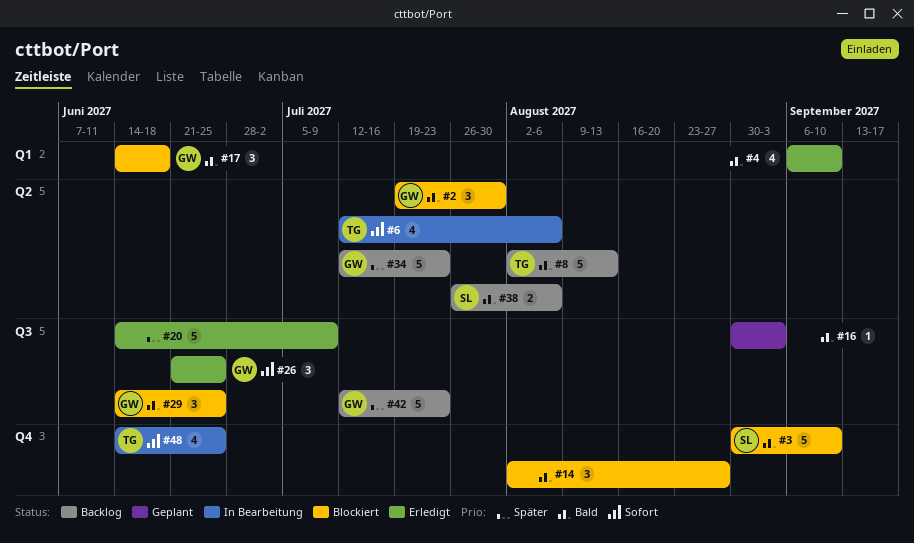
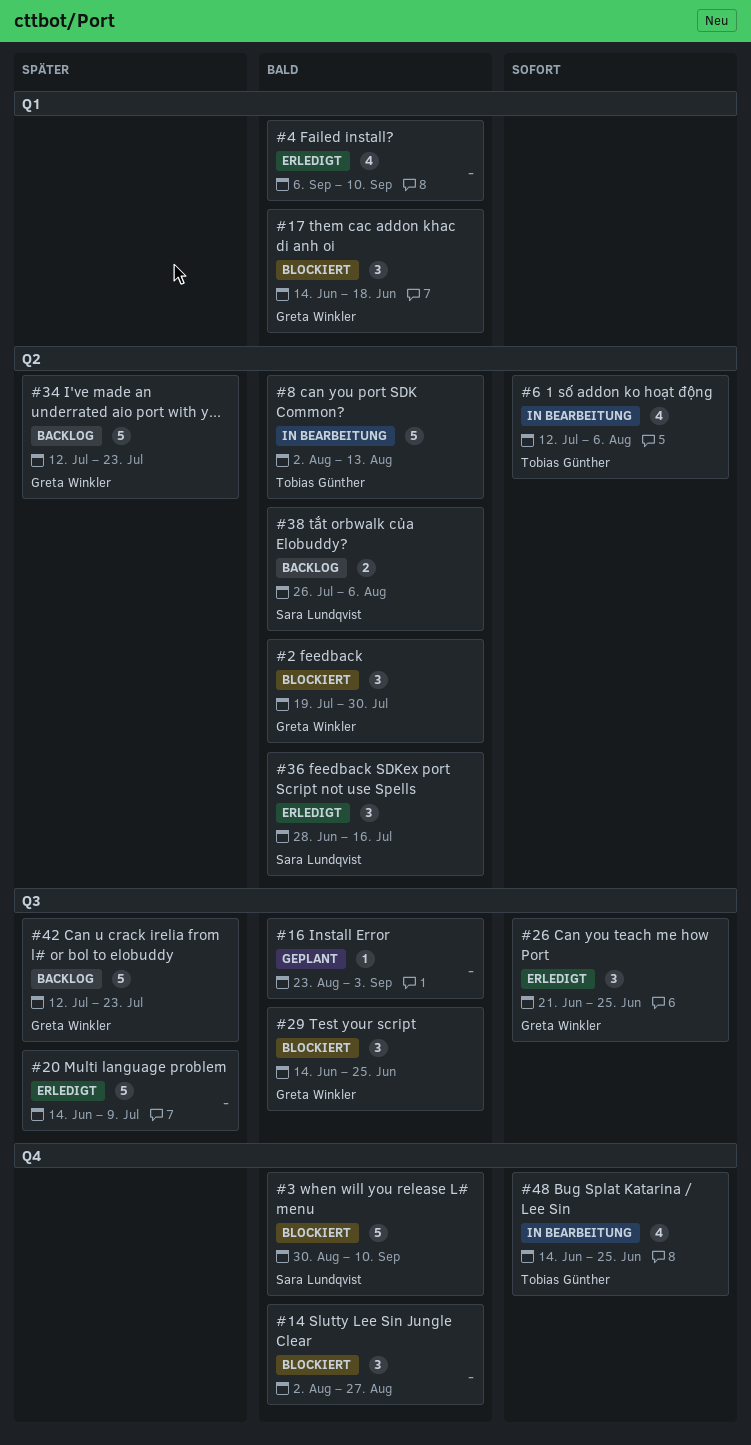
#8, status: Backlog -> In Bearbeitung
#16, start: Aug 30 -> Aug 23
#36: none -> present

